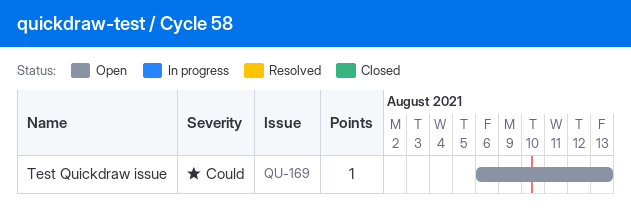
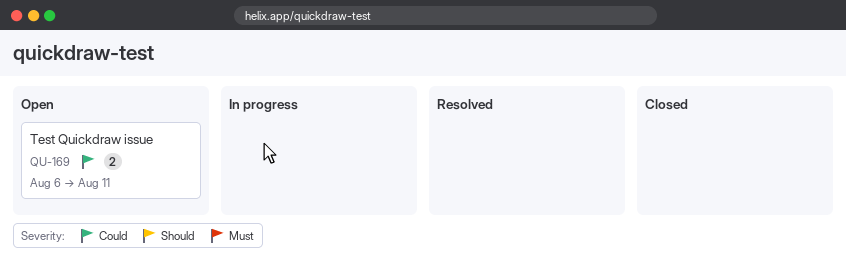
QU-169, estimate: 1 -> 2
QU-169, due: Aug 13 -> Aug 11

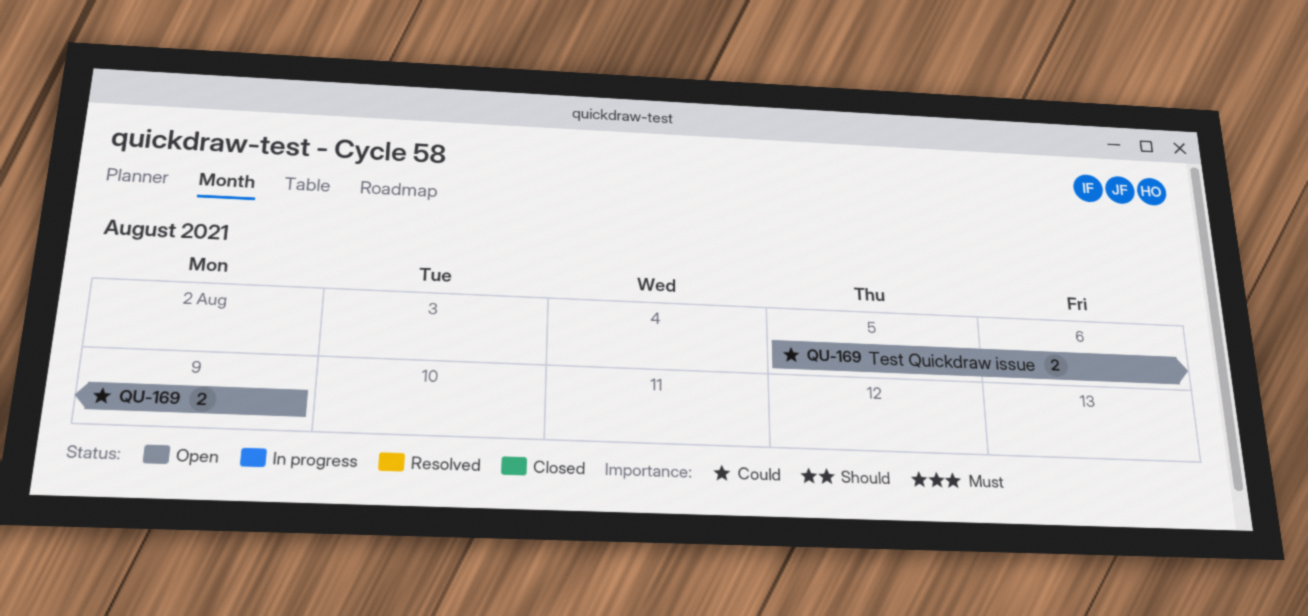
QU-169, start: Aug 6 -> Aug 5
QU-169, due: Aug 11 -> Aug 9

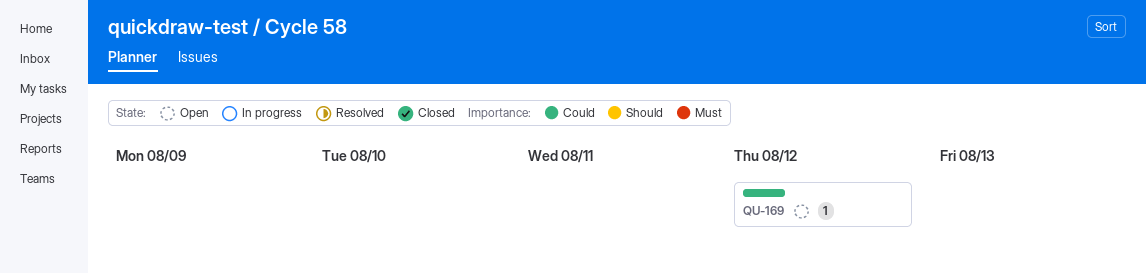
QU-169, estimate: 2 -> 1
QU-169, due: Aug 9 -> Aug 12

